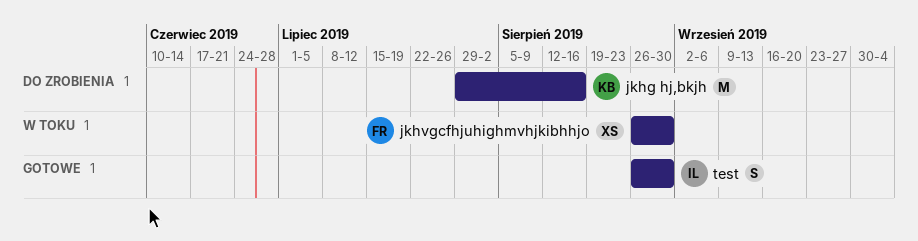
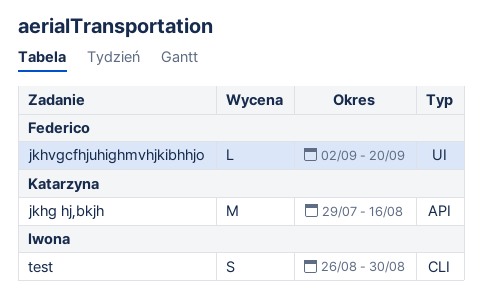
jkhvgcfhjuhighmvhjkibhhjo, estimate: XS -> L
jkhvgcfhjuhighmvhjkibhhjo, start: Aug 26 -> Sep 2
jkhvgcfhjuhighmvhjkibhhjo, due: Aug 30 -> Sep 20

